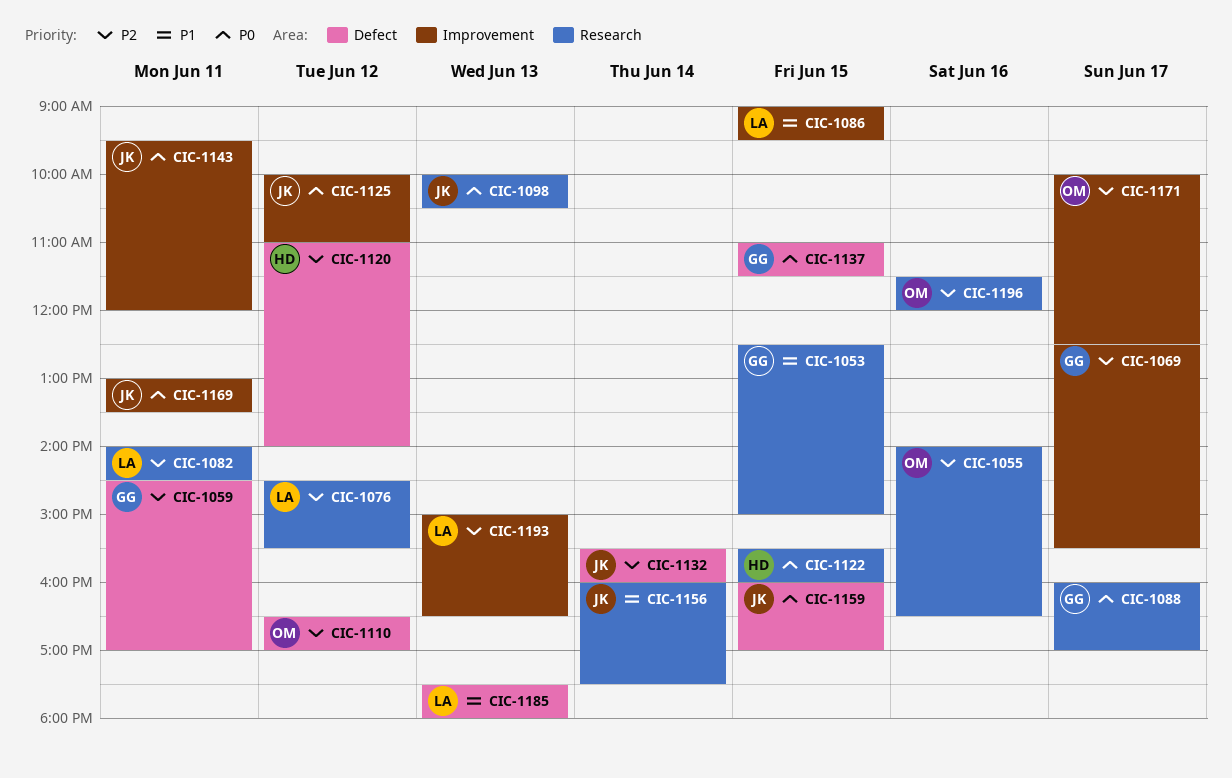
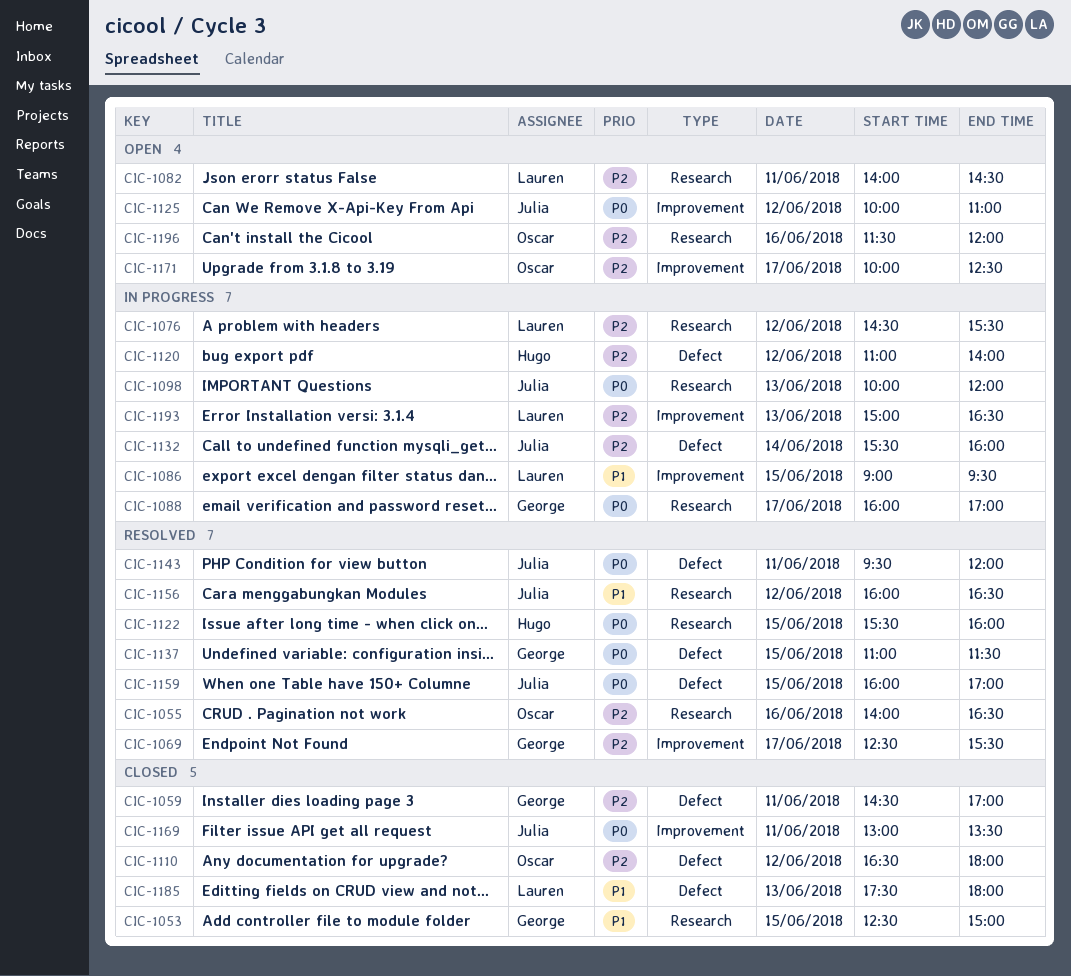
CIC-1098, ends: 10:30 -> 12:00
CIC-1110, ends: 17:00 -> 18:00
CIC-1143, label: Improvement -> Defect
CIC-1156, day: Jun 14 -> Jun 12
CIC-1156, ends: 17:30 -> 16:30

